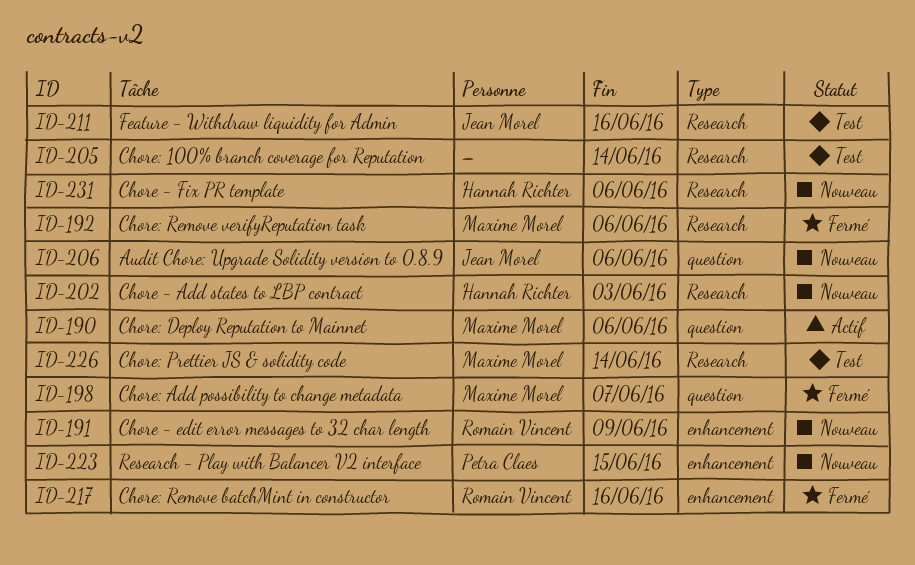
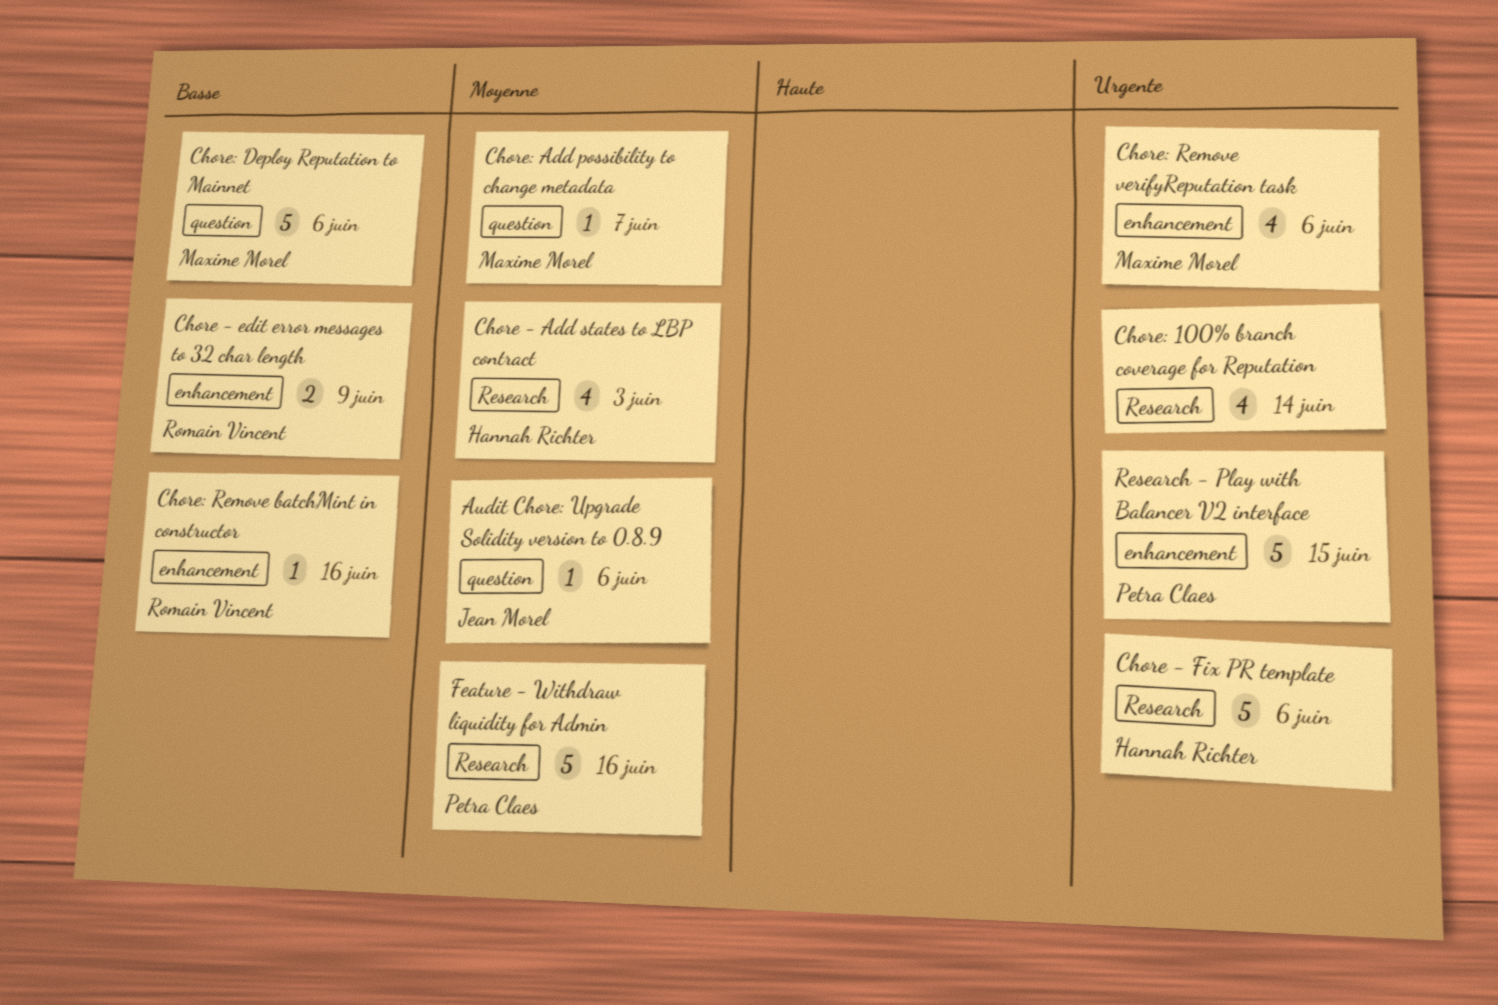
Chore: Prettier JS & solidity code: present -> none
Chore: Remove verifyReputation task, label: Research -> enhancement
Feature - Withdraw liquidity for Admin, owner: Jean Morel -> Petra Claes

